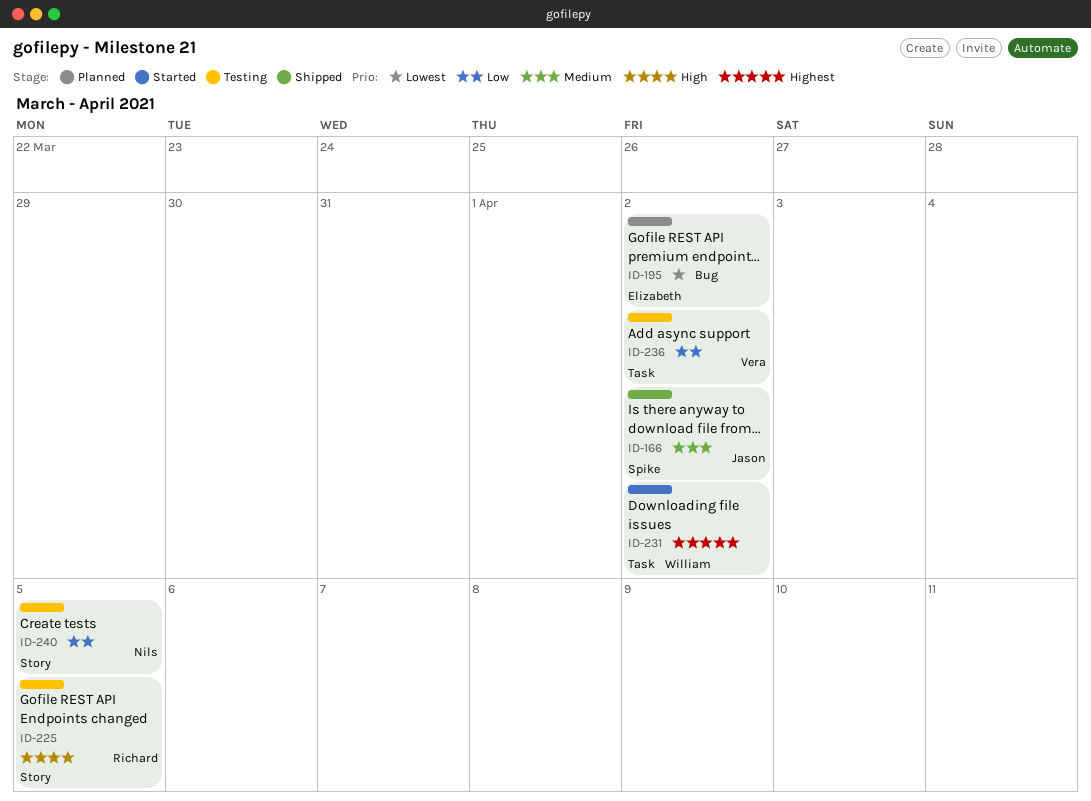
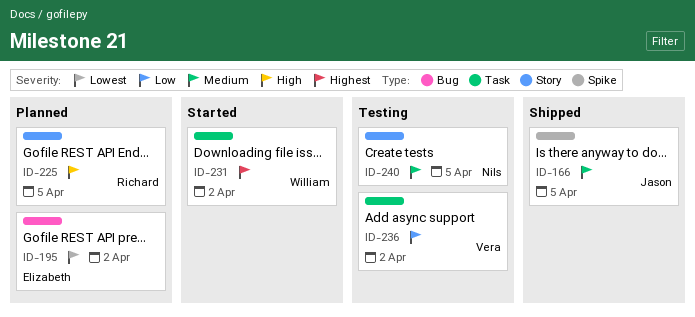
ID-166, due: Apr 2 -> Apr 5
ID-225, status: Testing -> Planned
ID-240, priority: Low -> Medium

